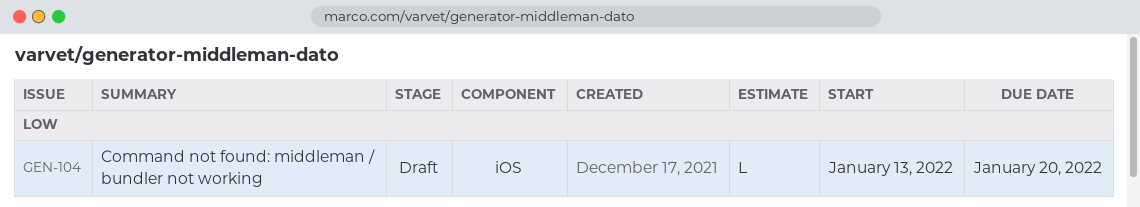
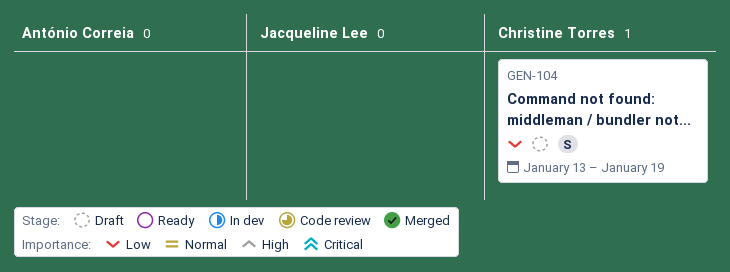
GEN-104, estimate: L -> S
GEN-104, due: Jan 20 -> Jan 19

